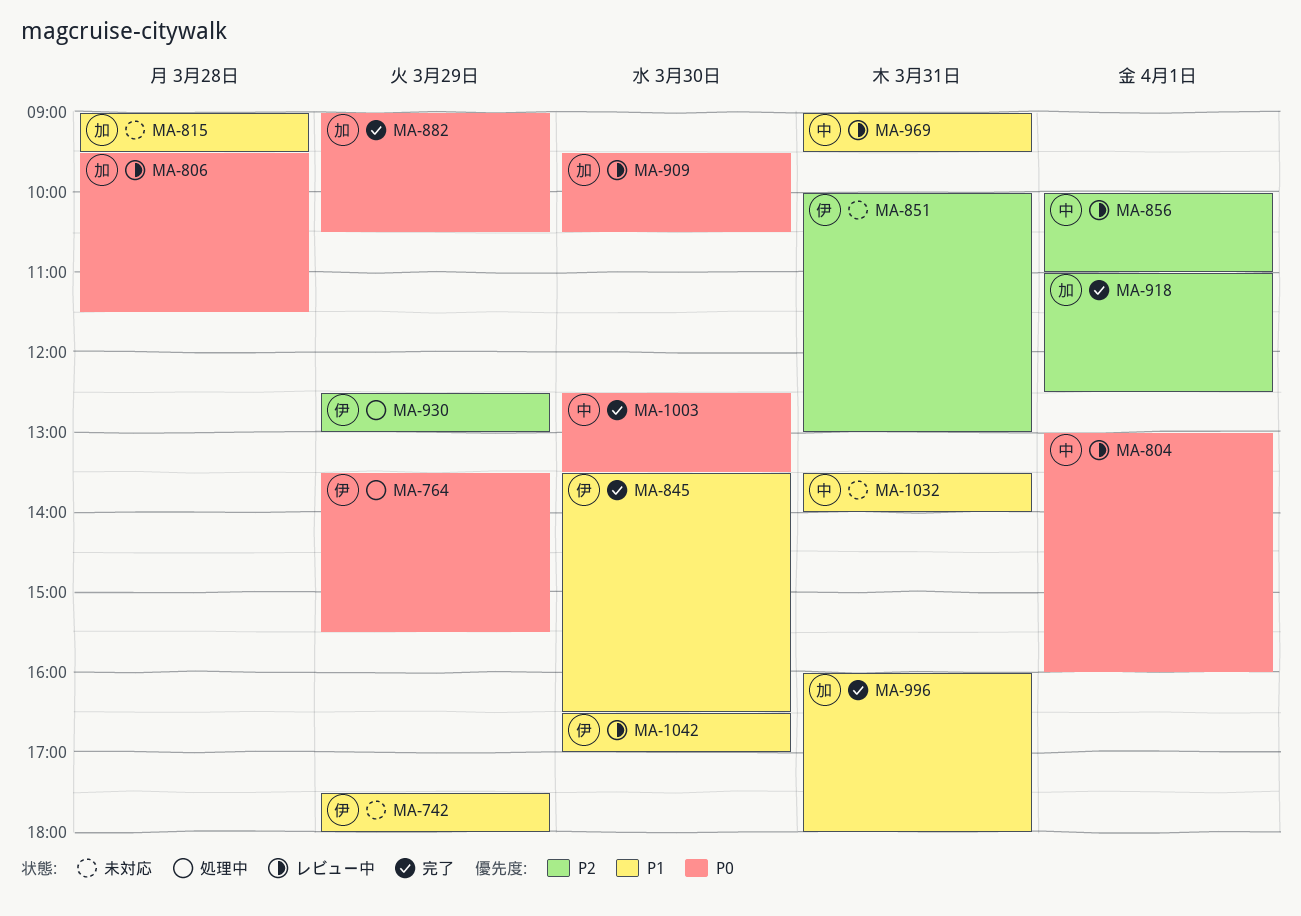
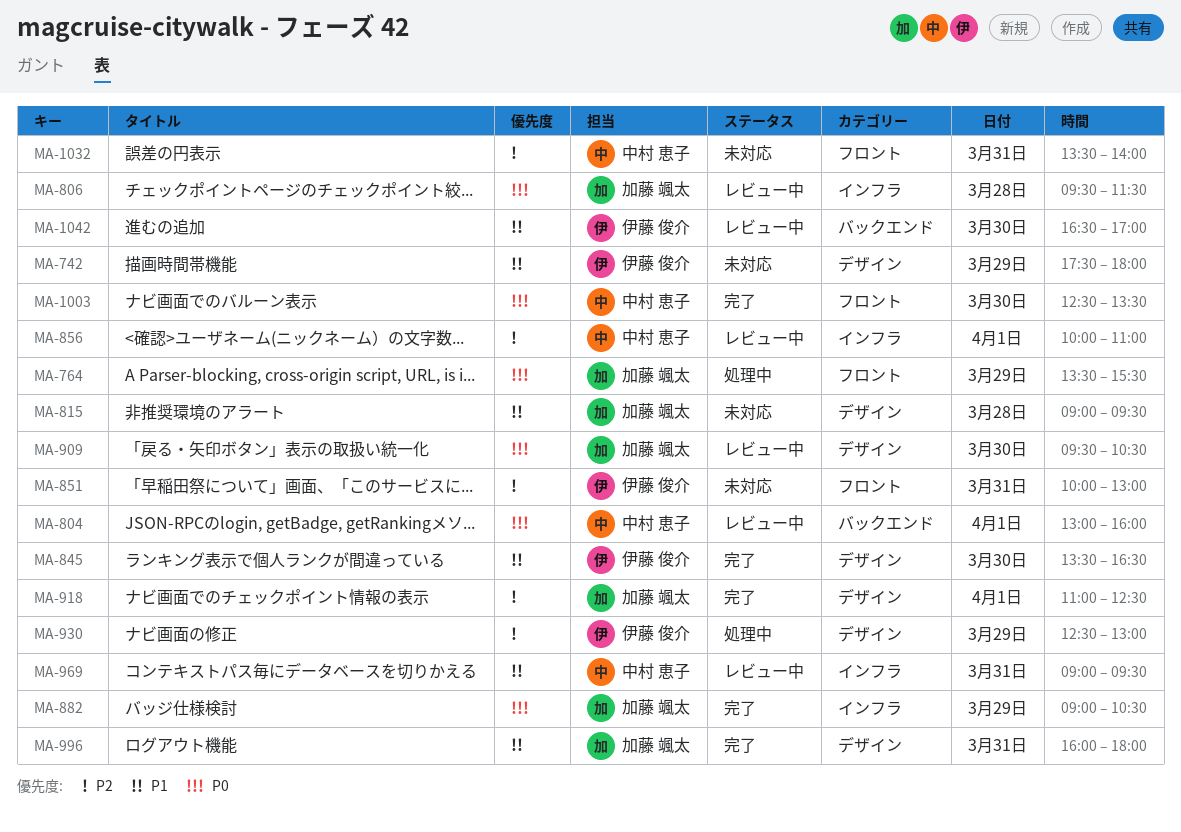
MA-764, owner: 伊藤 俊介 -> 加藤 颯太
MA-1032, priority: P1 -> P2

